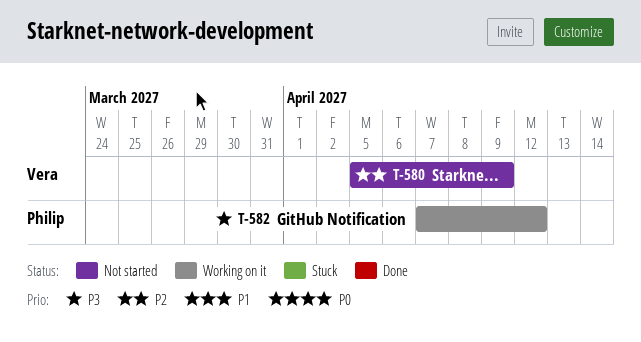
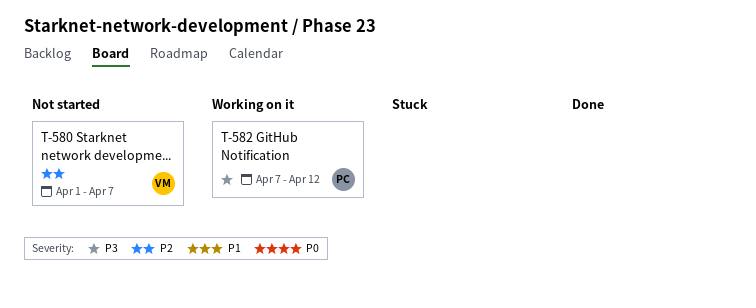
T-580, start: Apr 5 -> Apr 1
T-580, due: Apr 9 -> Apr 7

